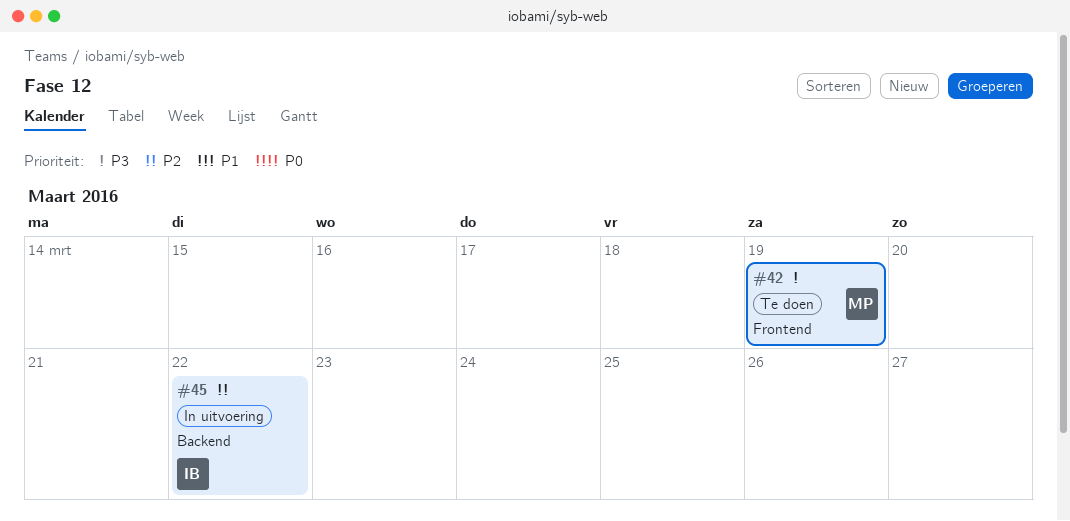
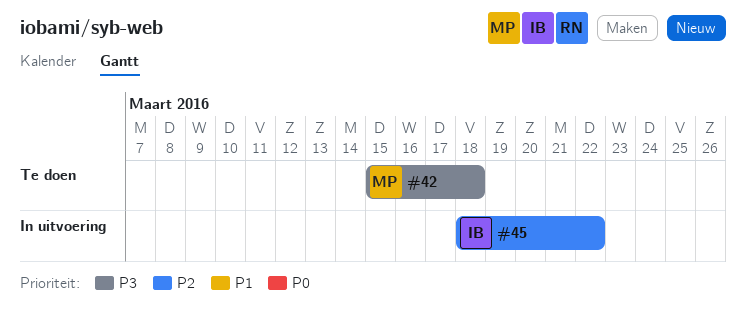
#42, due: Mar 19 -> Mar 18

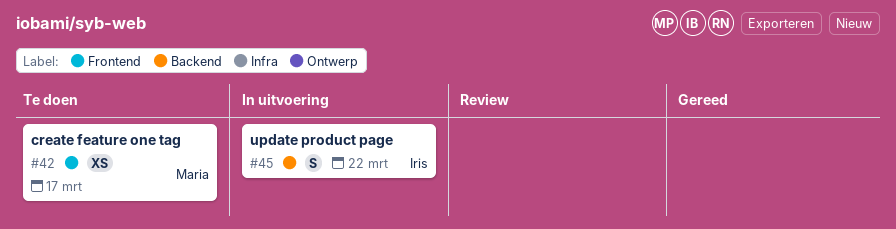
#42, due: Mar 18 -> Mar 17

